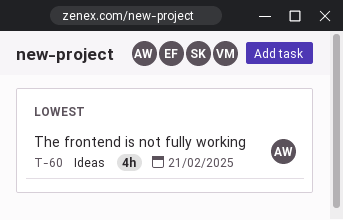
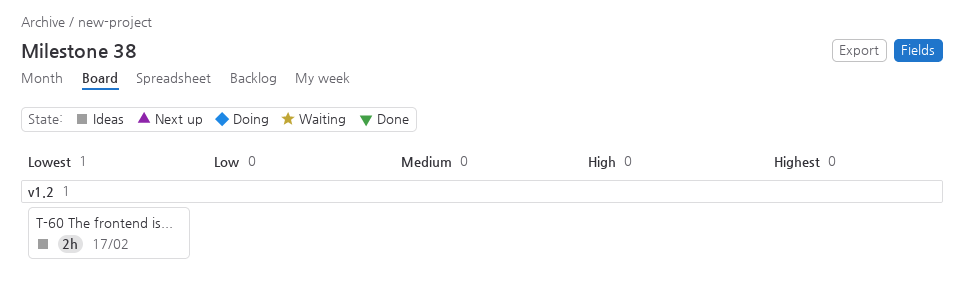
T-60, estimate: 4h -> 2h
T-60, due: Feb 21 -> Feb 17

